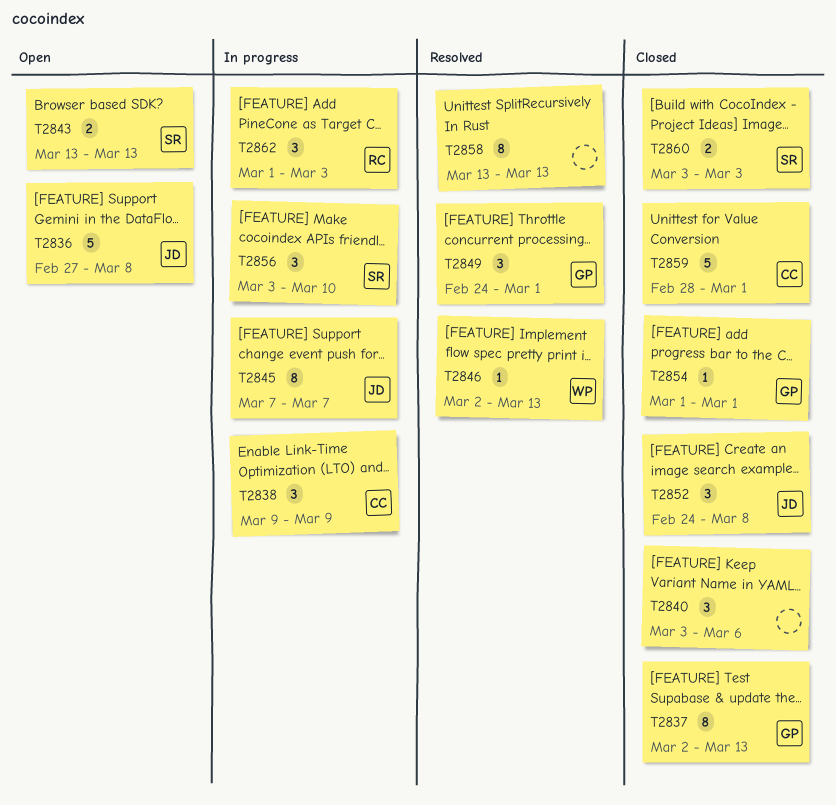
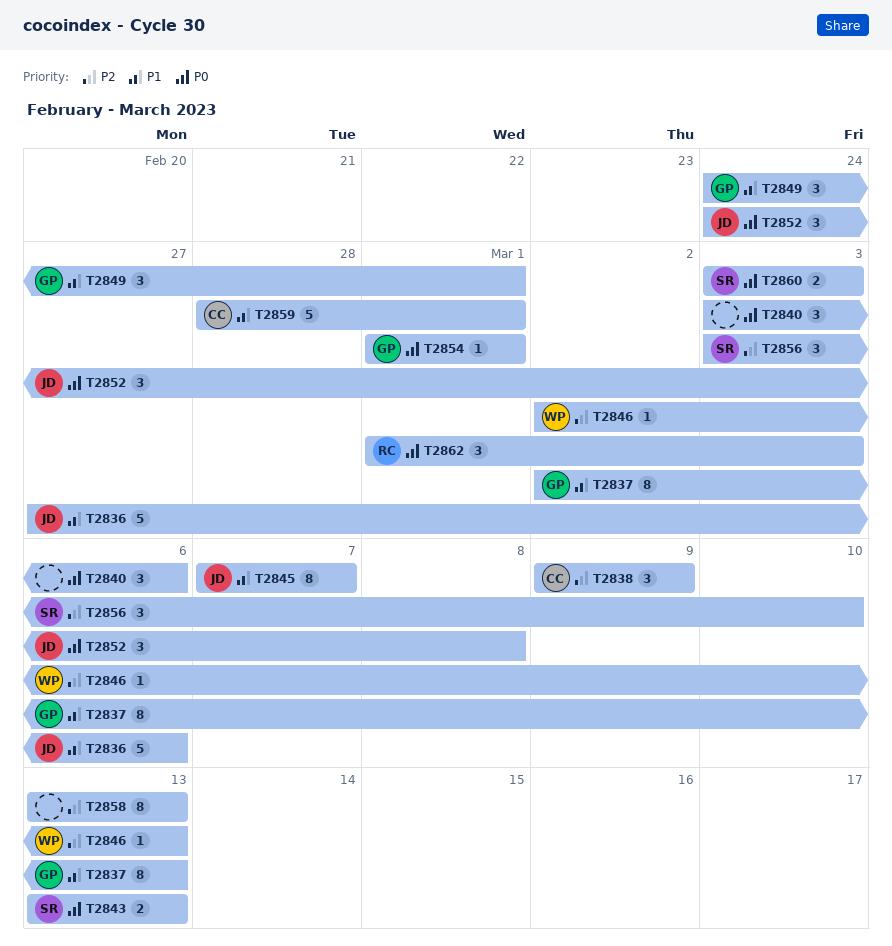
T2836, due: Mar 8 -> Mar 6

